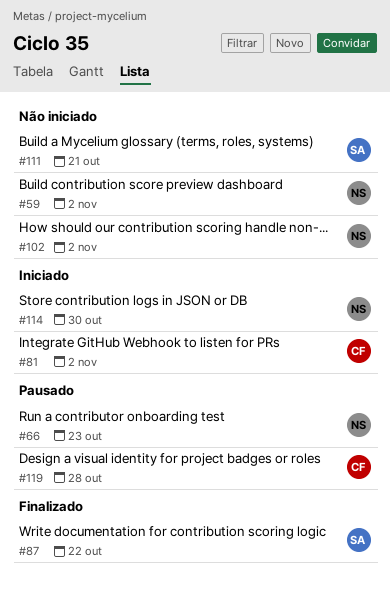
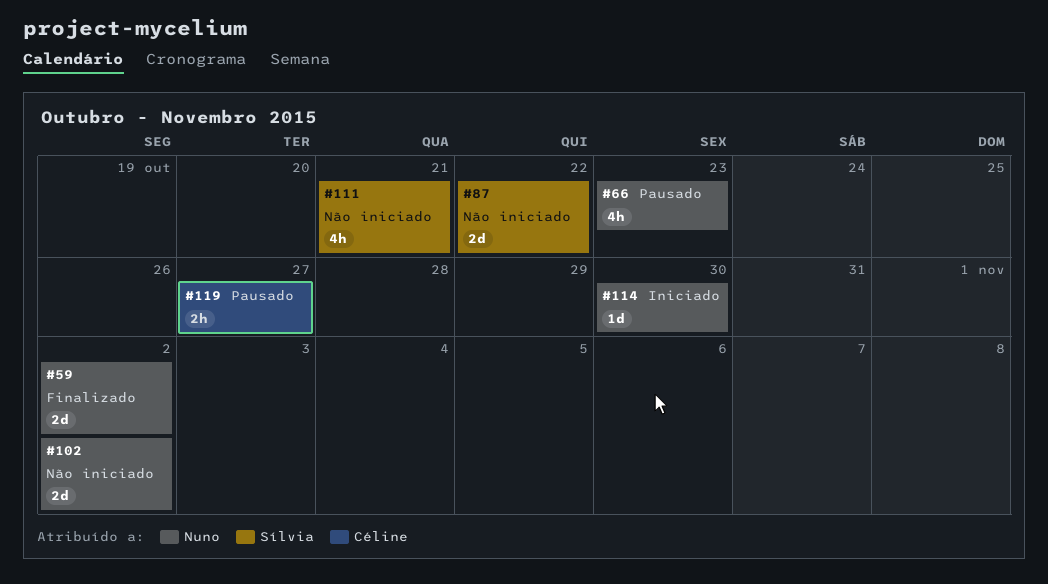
#59, status: Não iniciado -> Finalizado
#81: present -> none
#87, status: Finalizado -> Não iniciado
#119, due: Oct 28 -> Oct 27

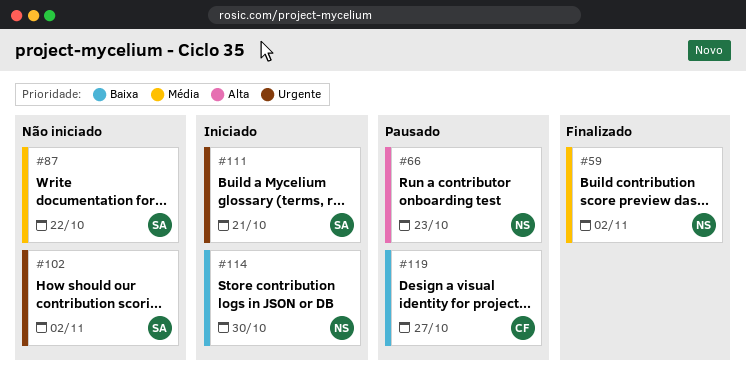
#102, owner: Nuno -> Sílvia
#111, status: Não iniciado -> Iniciado

